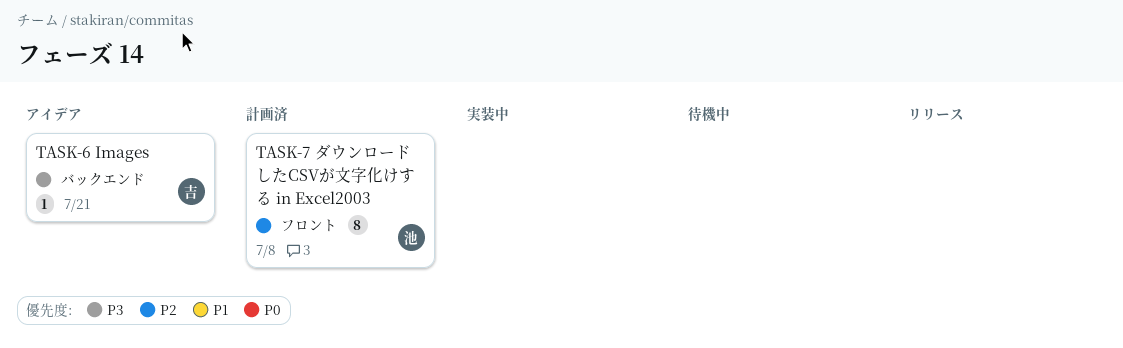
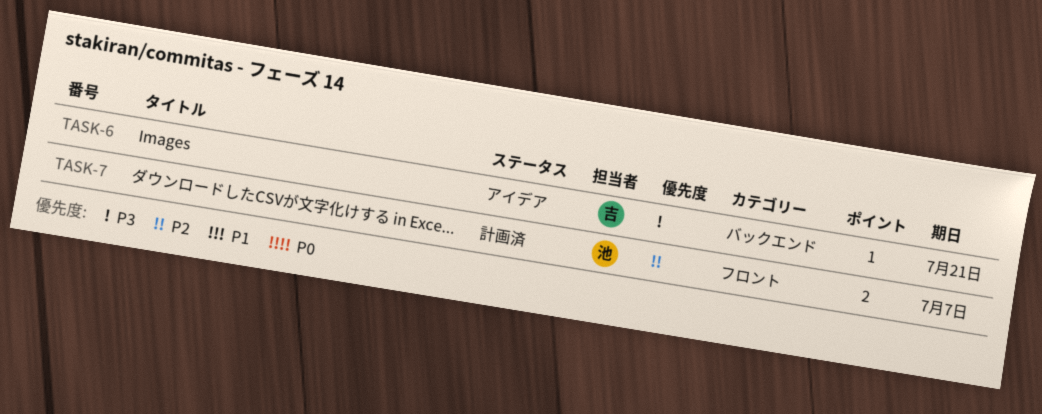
TASK-7, estimate: 8 -> 2
TASK-7, due: Jul 8 -> Jul 7

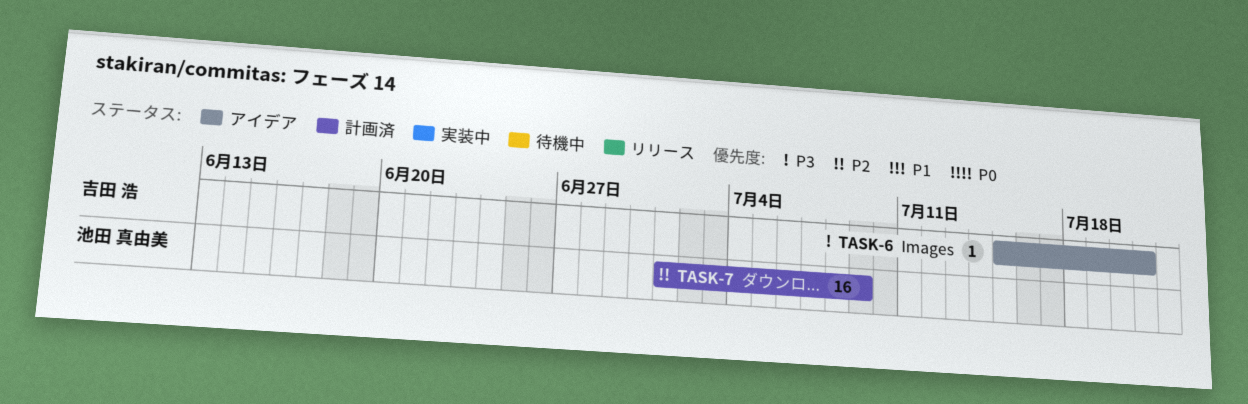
TASK-7, estimate: 2 -> 16
TASK-7, due: Jul 7 -> Jul 9

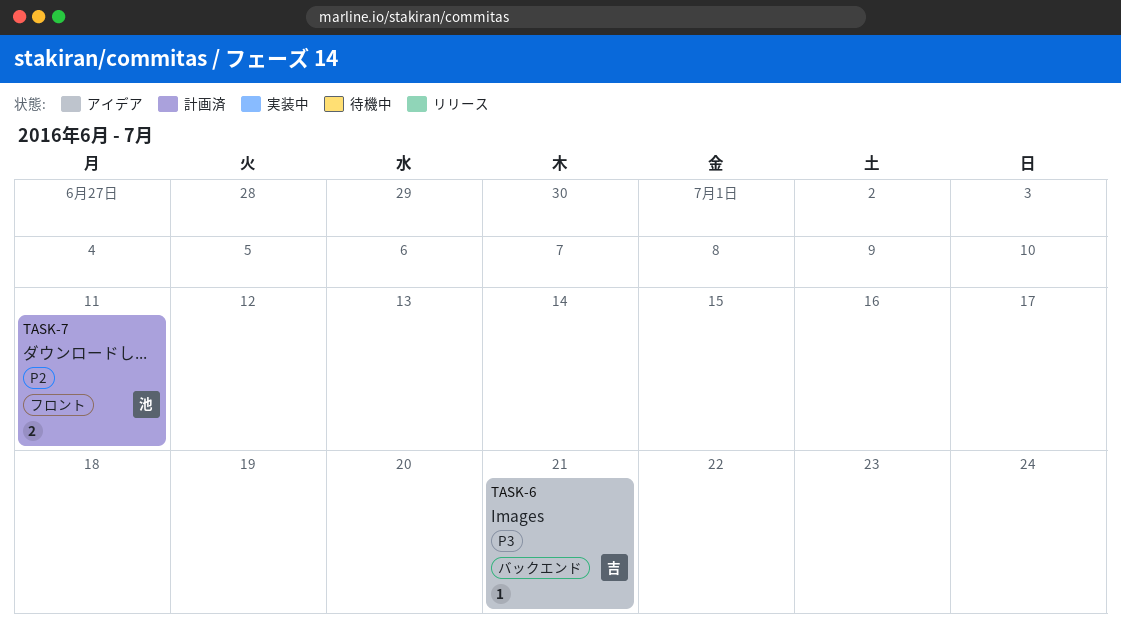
TASK-7, estimate: 16 -> 2
TASK-7, due: Jul 9 -> Jul 11

